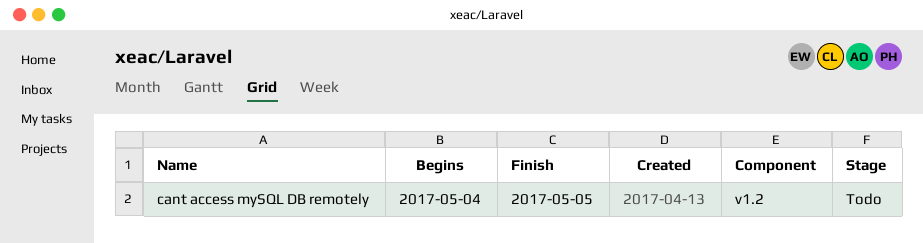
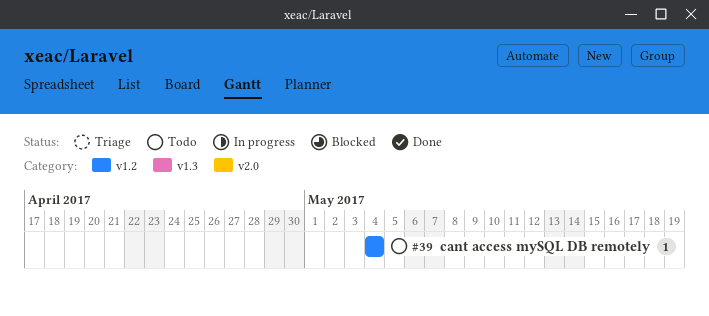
cant access mySQL DB remotely, due: May 5 -> May 4

